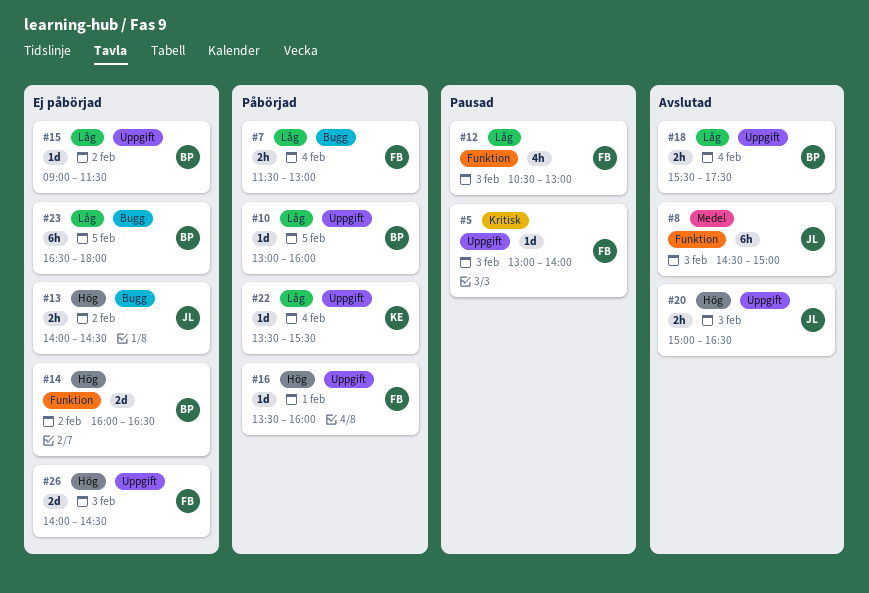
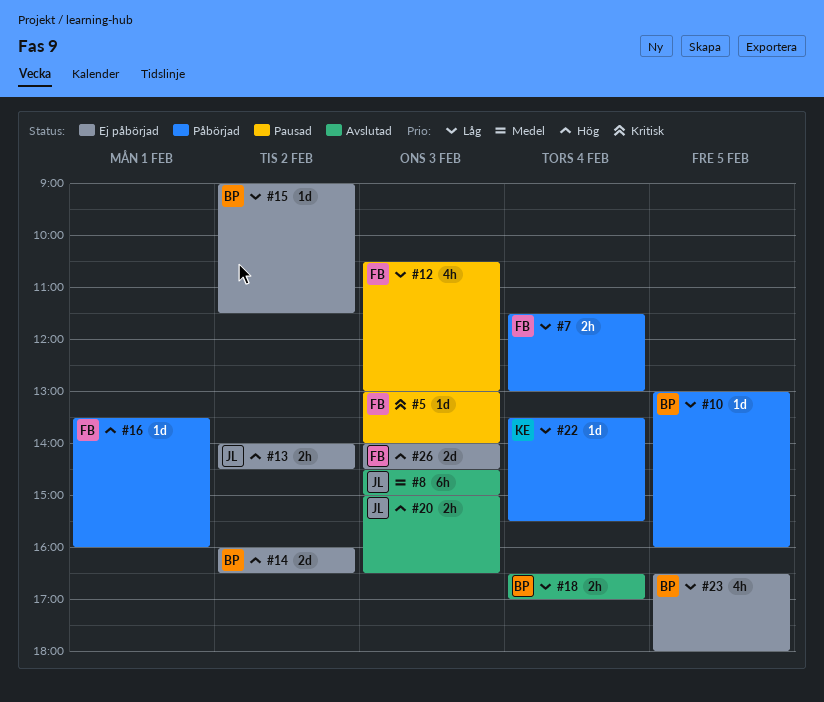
#18, begins: 15:30 -> 16:30
#18, ends: 17:30 -> 17:00
#23, estimate: 6h -> 4h

